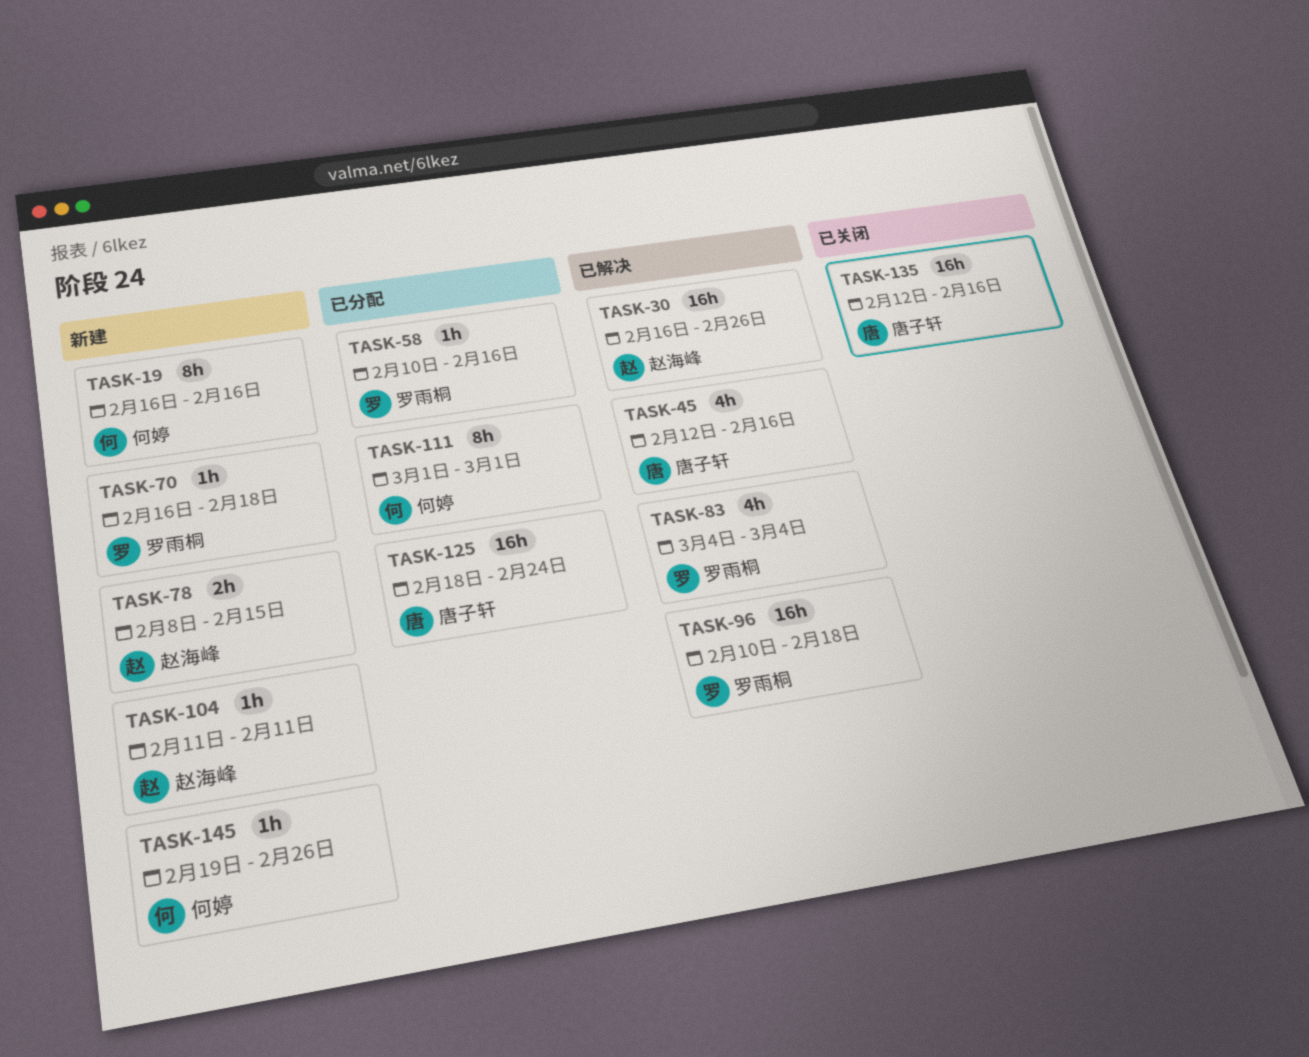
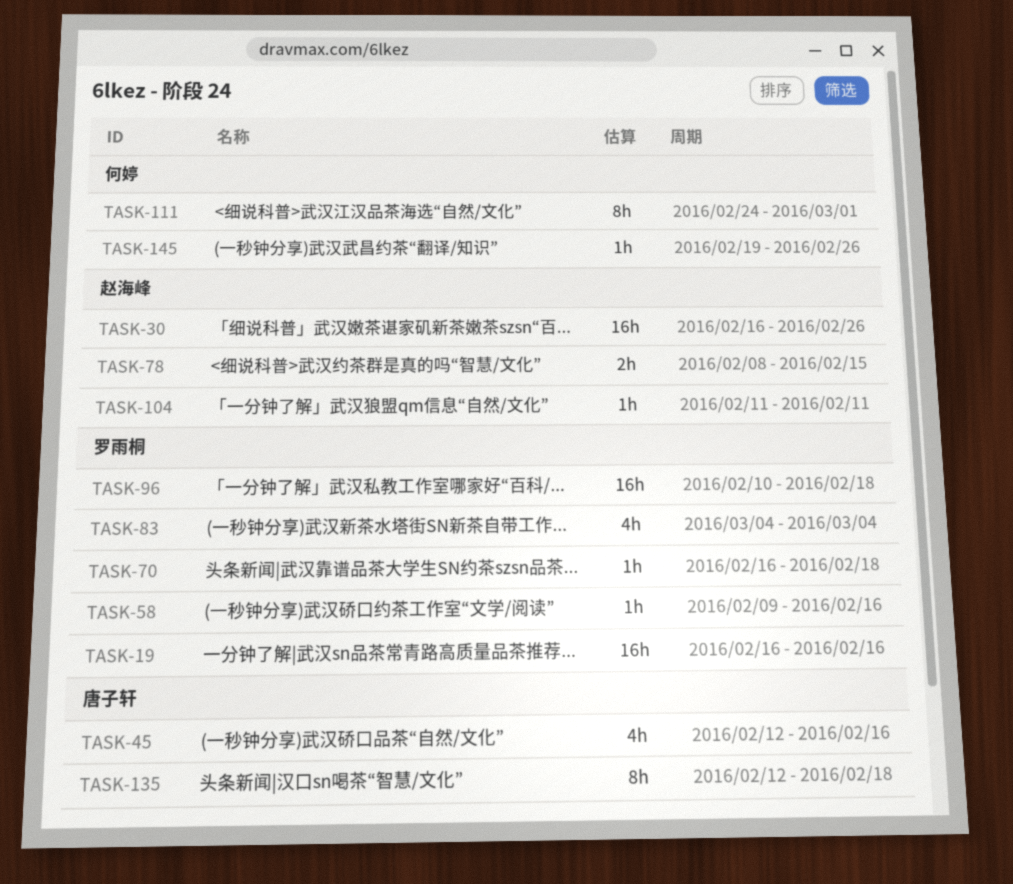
TASK-19, owner: 何婷 -> 罗雨桐
TASK-19, estimate: 8h -> 16h
TASK-58, start: Feb 10 -> Feb 9
TASK-111, start: Mar 1 -> Feb 24
TASK-125: present -> none
TASK-135, estimate: 16h -> 8h
TASK-135, due: Feb 16 -> Feb 18

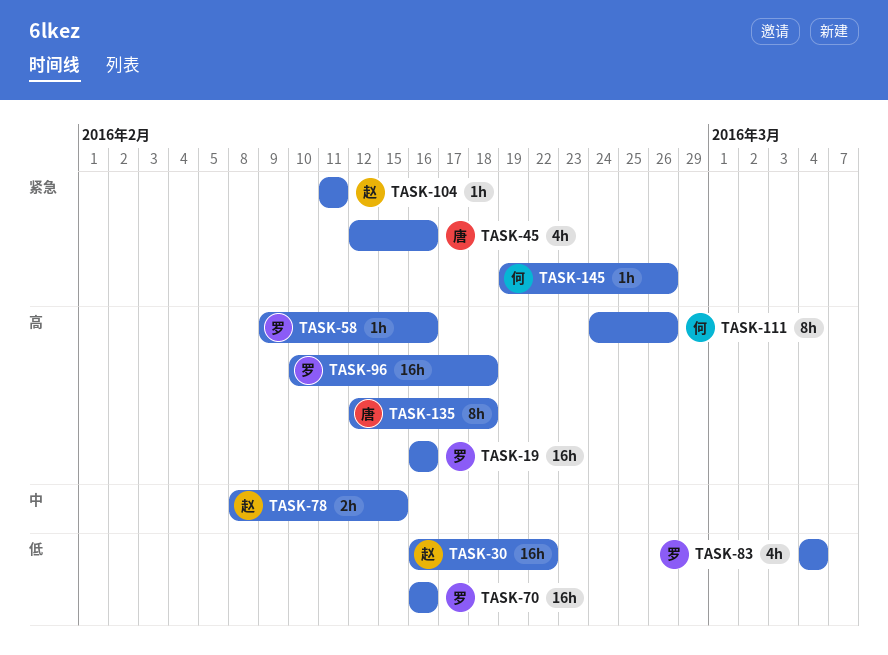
TASK-30, due: Feb 26 -> Feb 22
TASK-70, estimate: 1h -> 16h
TASK-70, due: Feb 18 -> Feb 16
TASK-111, due: Mar 1 -> Feb 26

